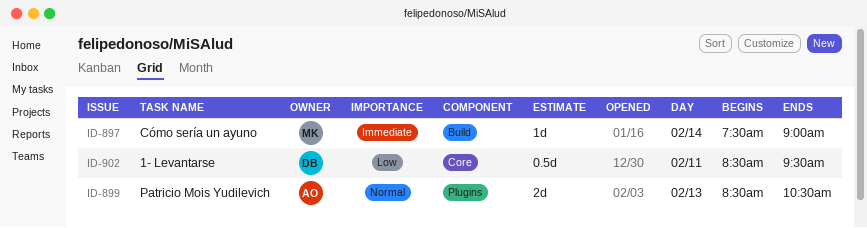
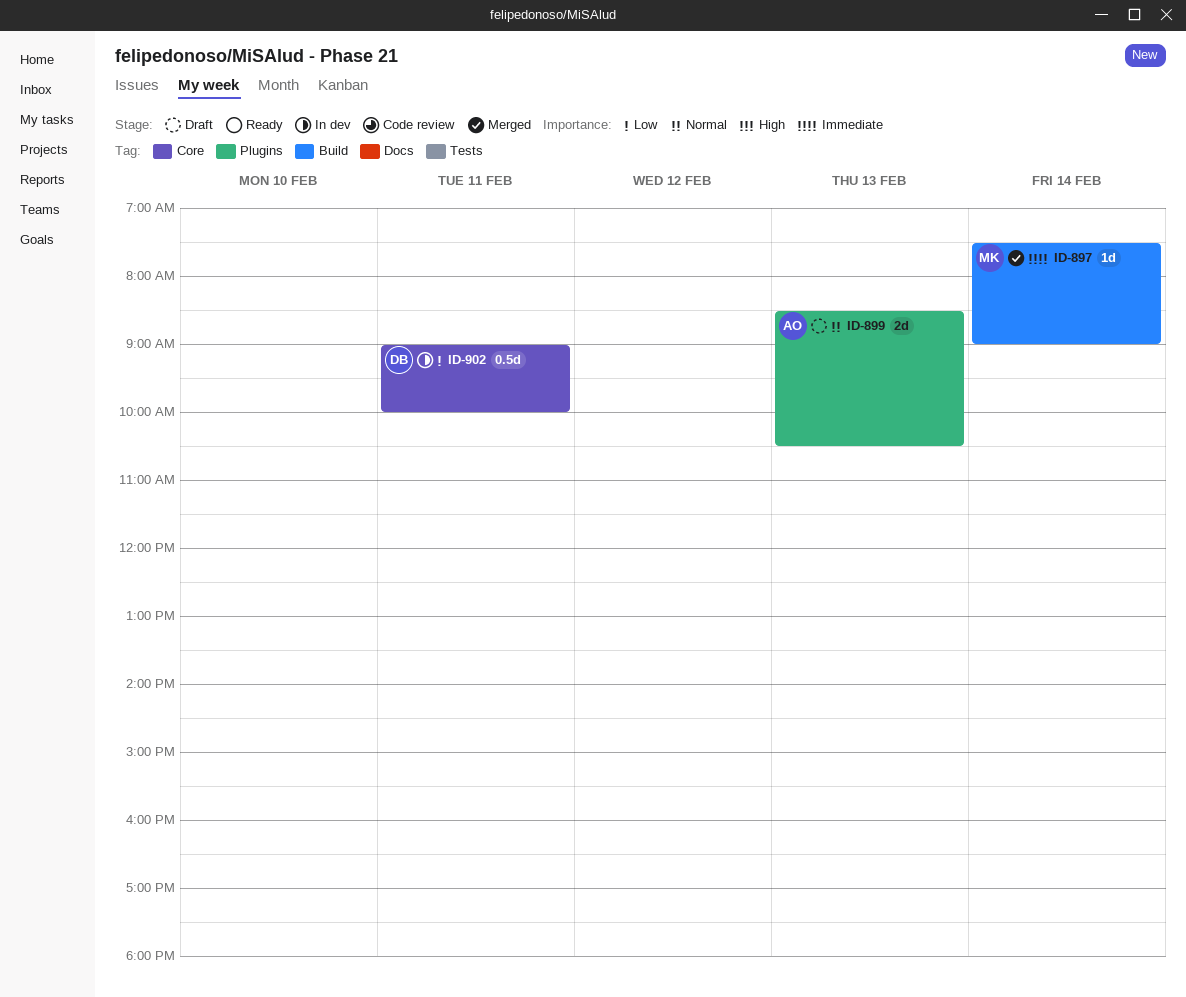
ID-902, begins: 08:30 -> 09:00
ID-902, ends: 09:30 -> 10:00

